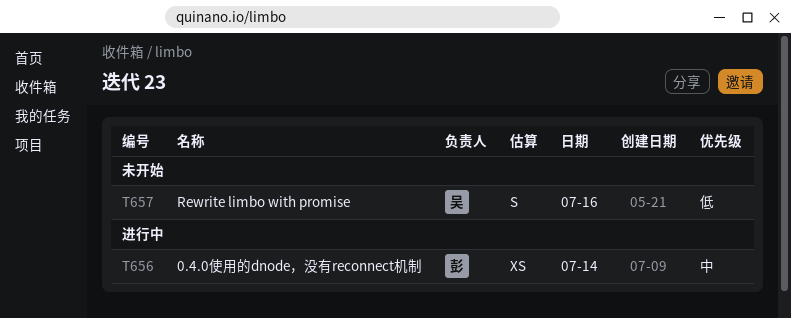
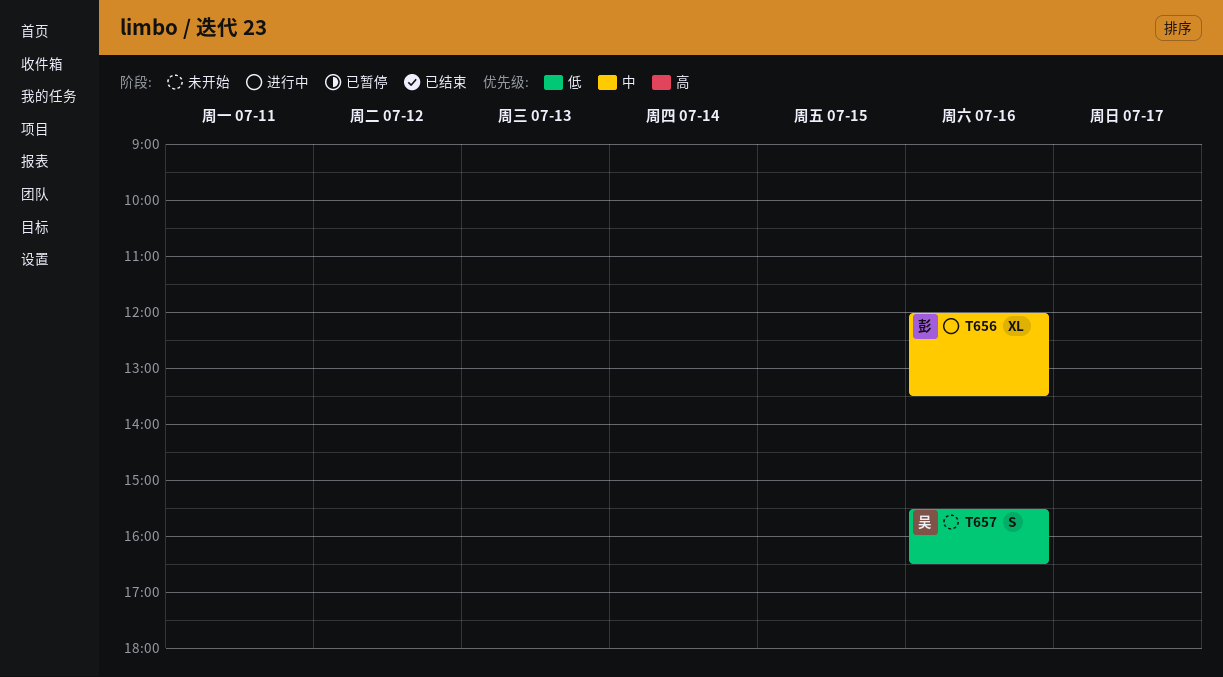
T656, estimate: XS -> XL
T656, day: Jul 14 -> Jul 16

